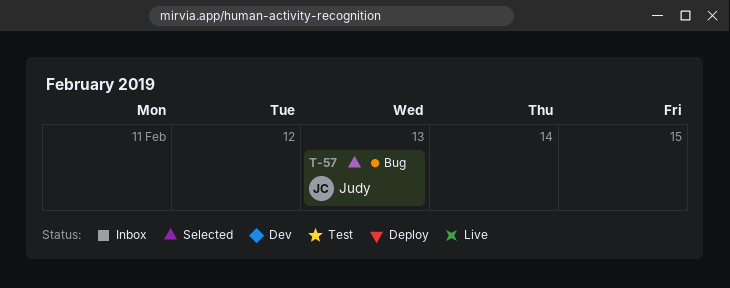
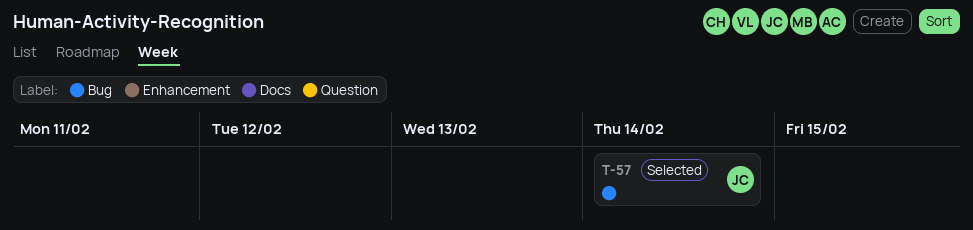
T-57, due: Feb 13 -> Feb 14

